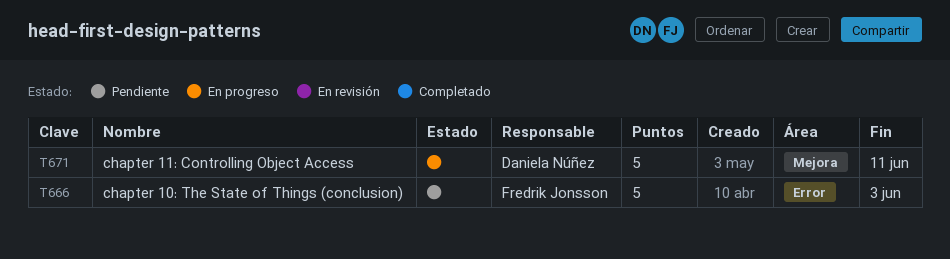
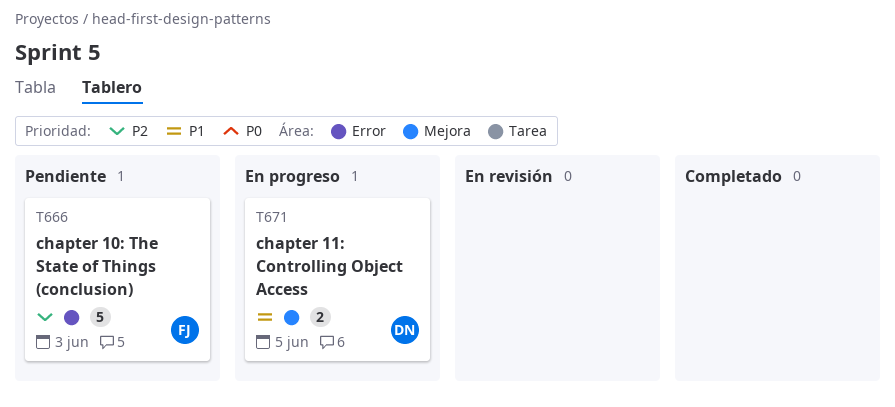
T671, estimate: 5 -> 2
T671, due: Jun 11 -> Jun 5

